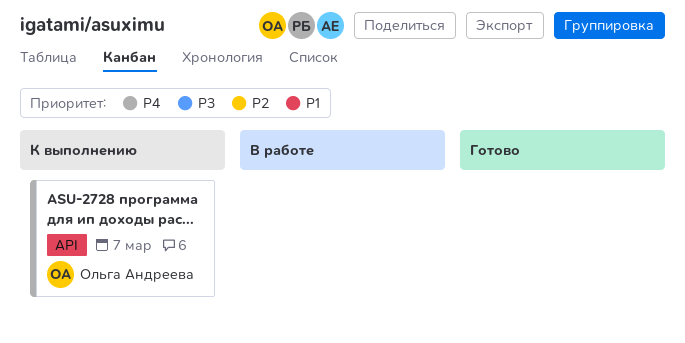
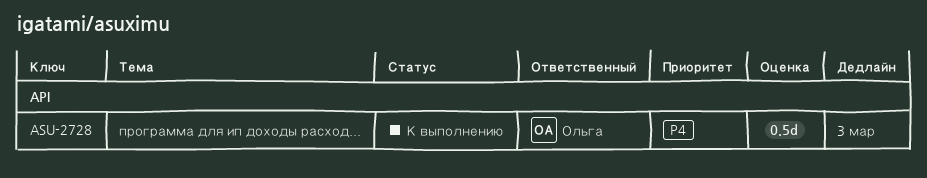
ASU-2728, due: Mar 7 -> Mar 3

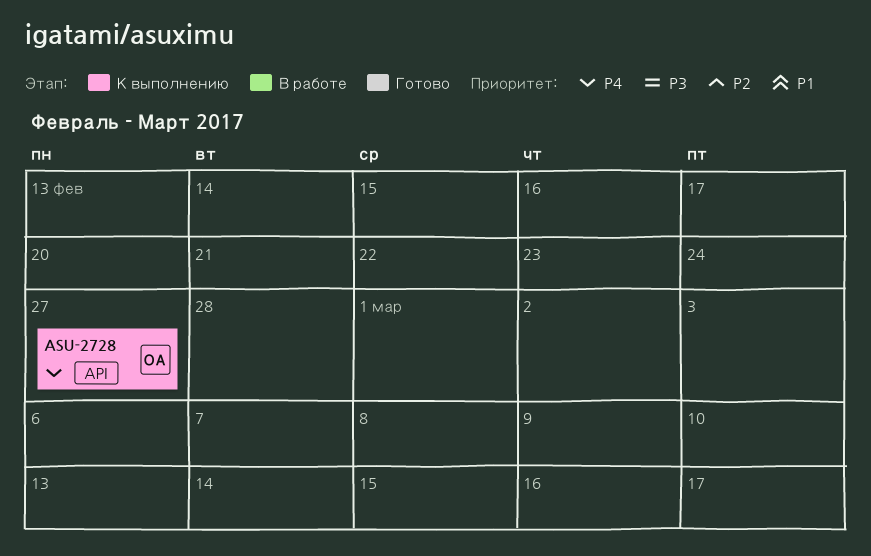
ASU-2728, due: Mar 3 -> Feb 27

